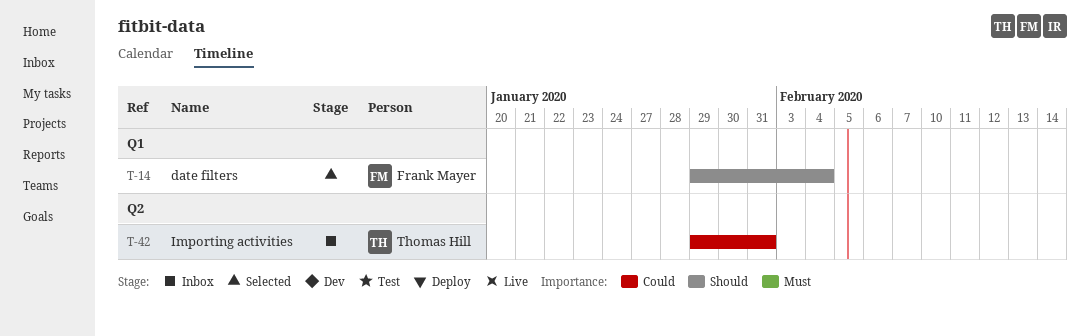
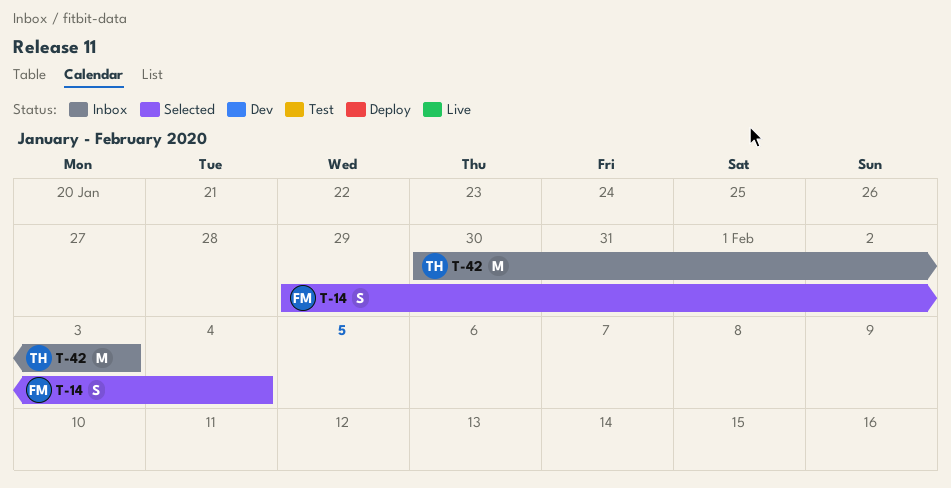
T-42, start: Jan 29 -> Jan 30
T-42, due: Jan 31 -> Feb 3

